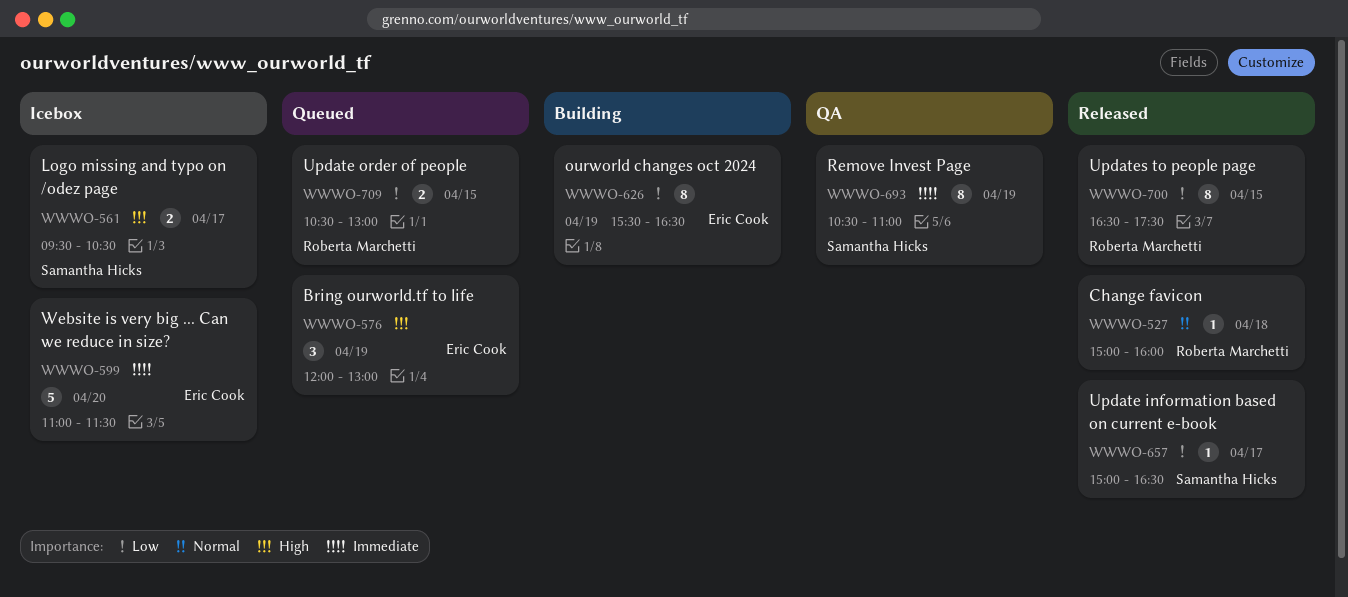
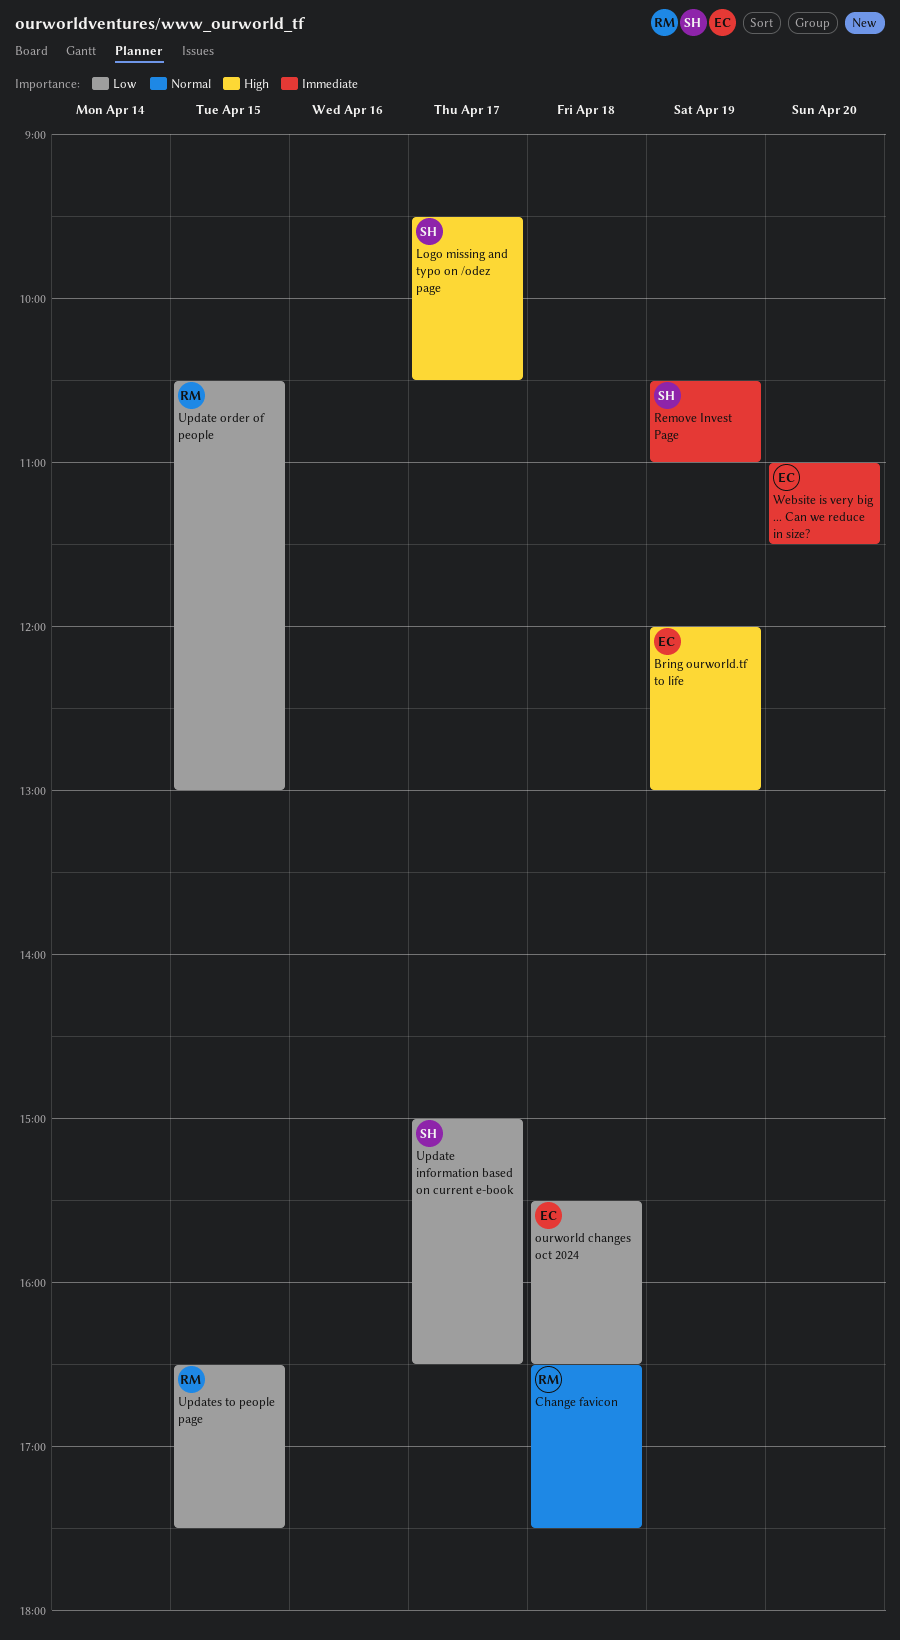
Change favicon, begins: 15:00 -> 16:30
Change favicon, ends: 16:00 -> 17:30
ourworld changes oct 2024, day: Apr 19 -> Apr 18

